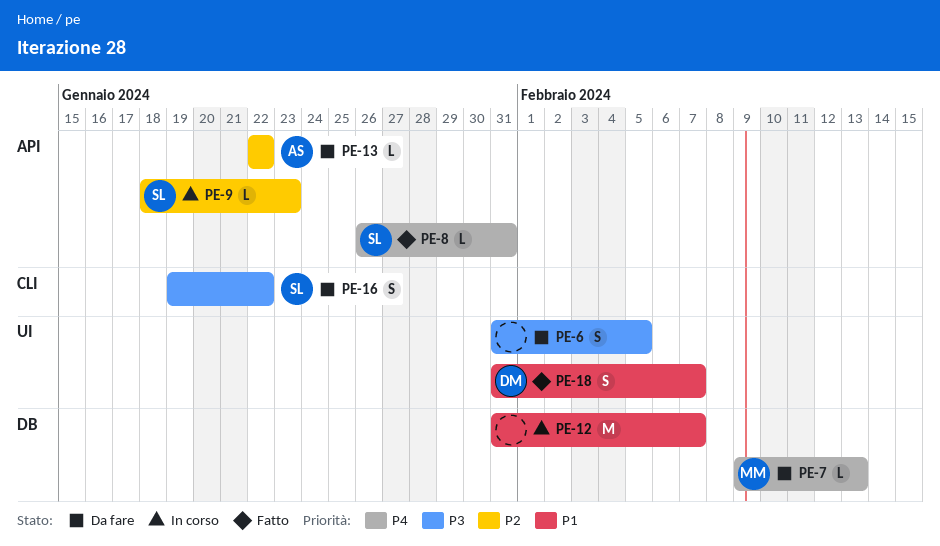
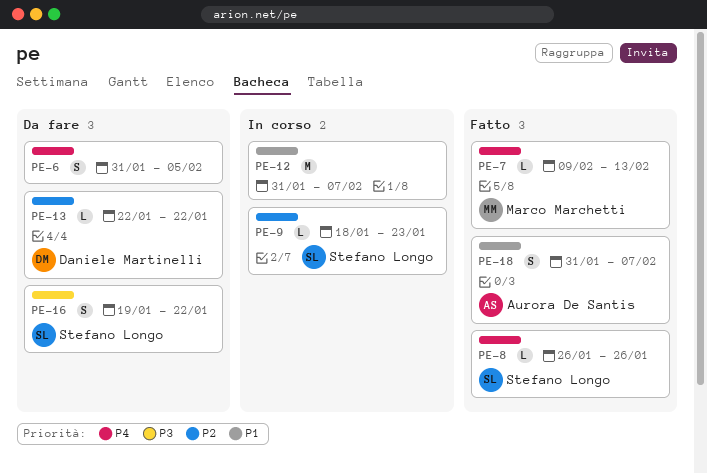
PE-6, priority: P3 -> P4
PE-7, status: Da fare -> Fatto
PE-8, due: Jan 31 -> Jan 26
PE-13, owner: Aurora De Santis -> Daniele Martinelli
PE-18, owner: Daniele Martinelli -> Aurora De Santis

